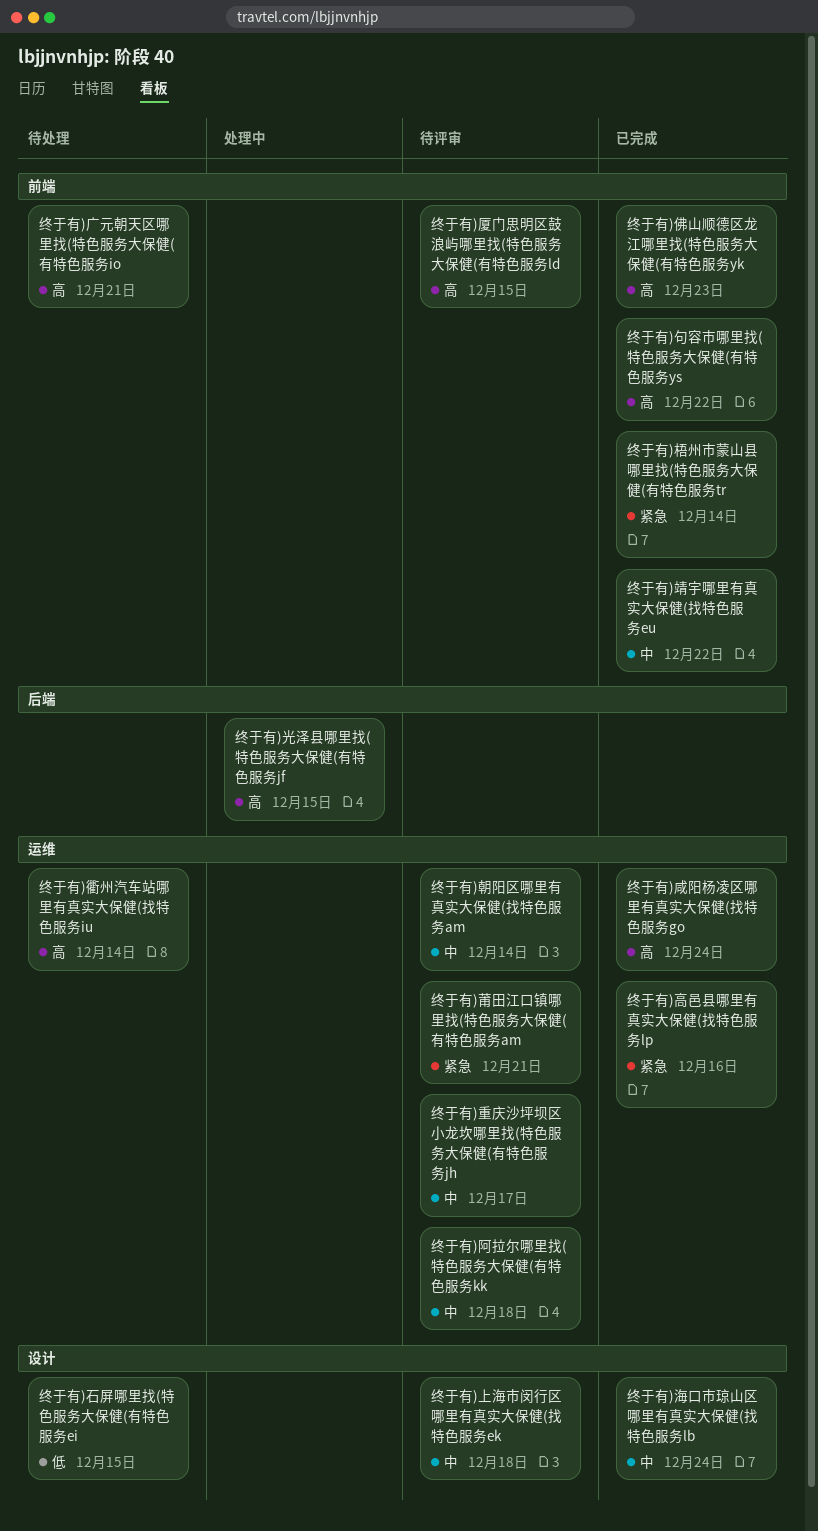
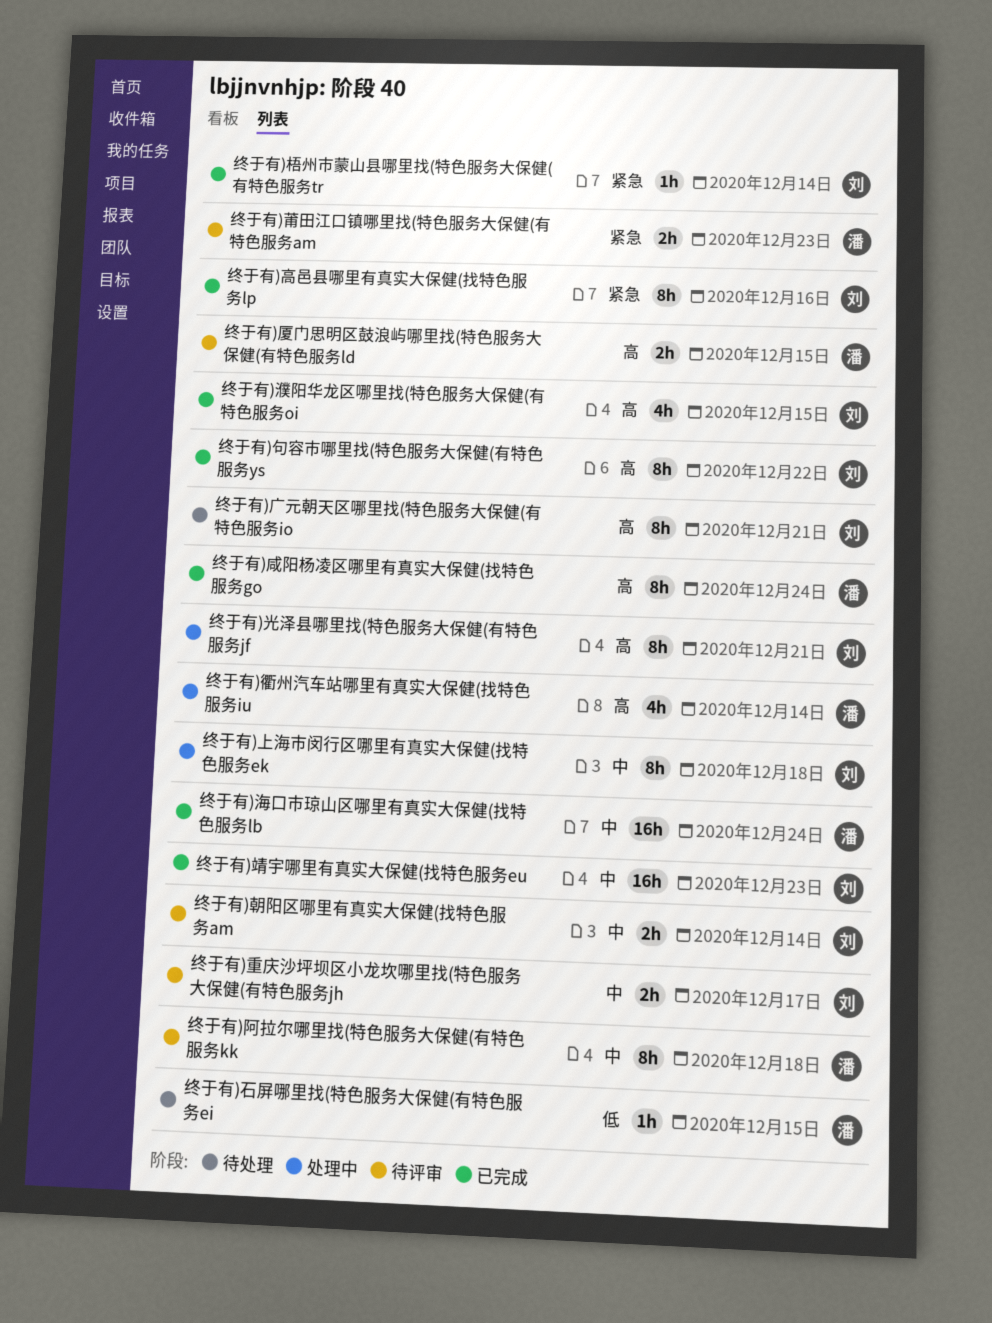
终于有)上海市闵行区哪里有真实大保健(找特色服务ek, status: 待评审 -> 处理中
终于有)佛山顺德区龙江哪里找(特色服务大保健(有特色服务yk: present -> none
终于有)光泽县哪里找(特色服务大保健(有特色服务jf, due: Dec 15 -> Dec 21
终于有)濮阳华龙区哪里找(特色服务大保健(有特色服务oi: none -> present
终于有)莆田江口镇哪里找(特色服务大保健(有特色服务am, due: Dec 21 -> Dec 23
终于有)衢州汽车站哪里有真实大保健(找特色服务iu, status: 待处理 -> 处理中
终于有)靖宇哪里有真实大保健(找特色服务eu, due: Dec 22 -> Dec 23

